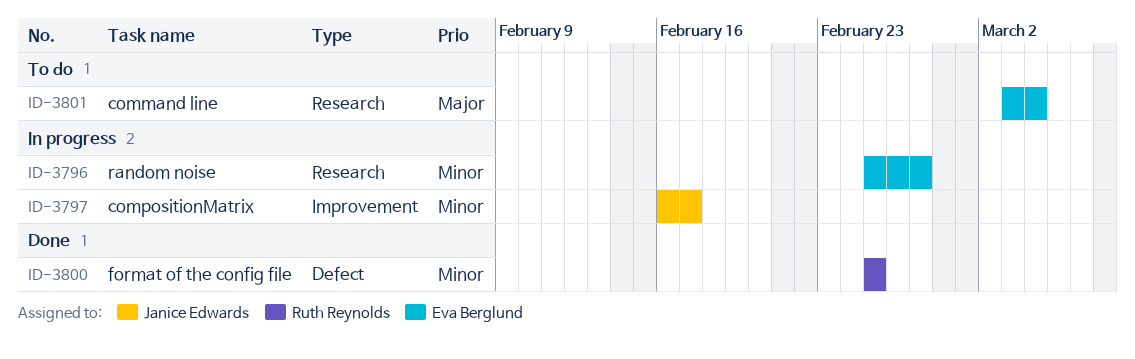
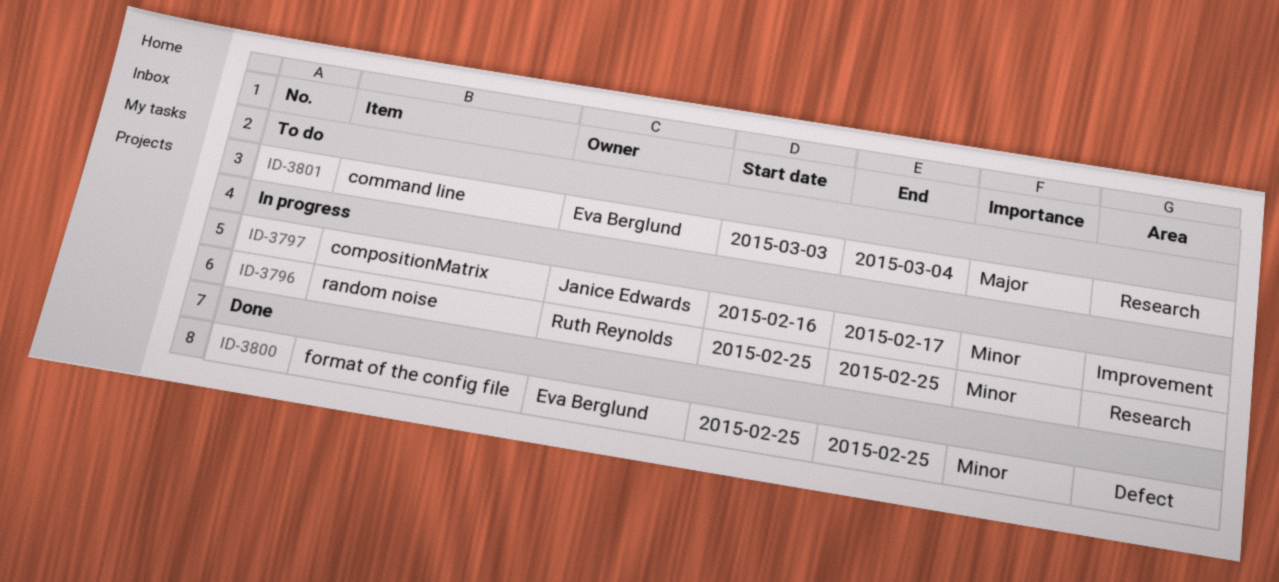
ID-3796, owner: Eva Berglund -> Ruth Reynolds
ID-3796, due: Feb 27 -> Feb 25
ID-3800, owner: Ruth Reynolds -> Eva Berglund

